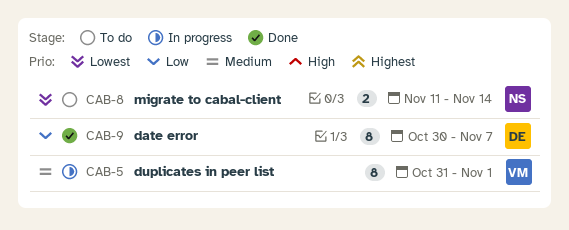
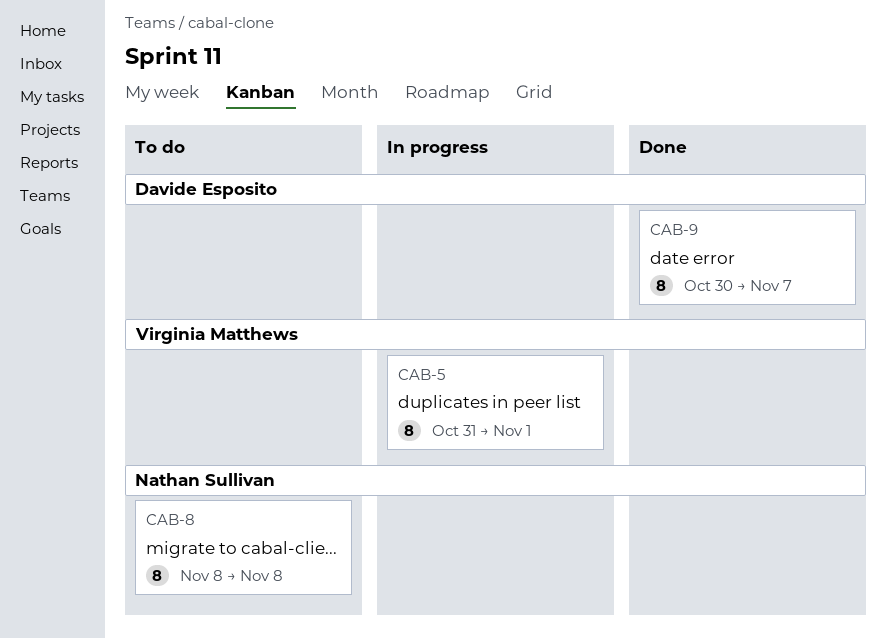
CAB-8, estimate: 2 -> 8
CAB-8, start: Nov 11 -> Nov 8
CAB-8, due: Nov 14 -> Nov 8

